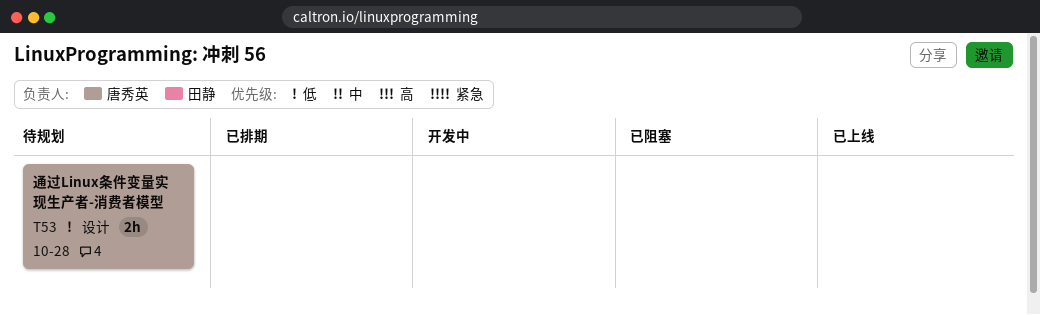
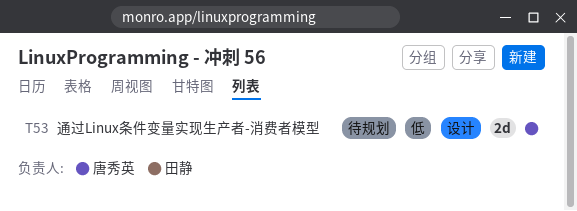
T53, estimate: 2h -> 2d

